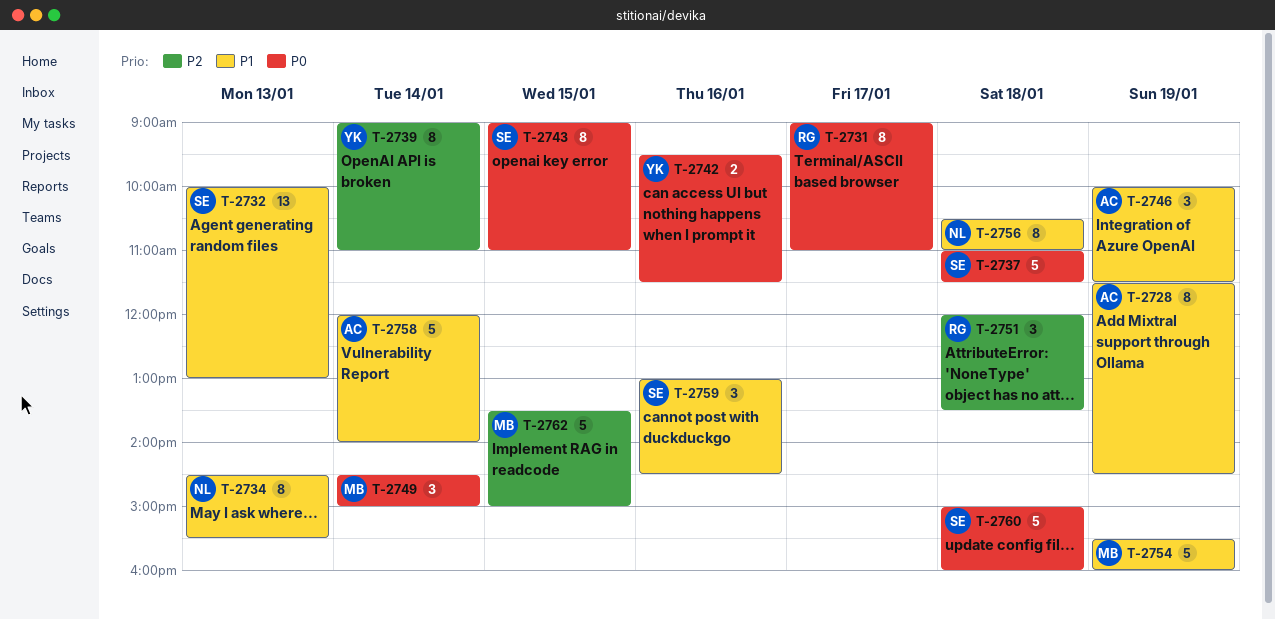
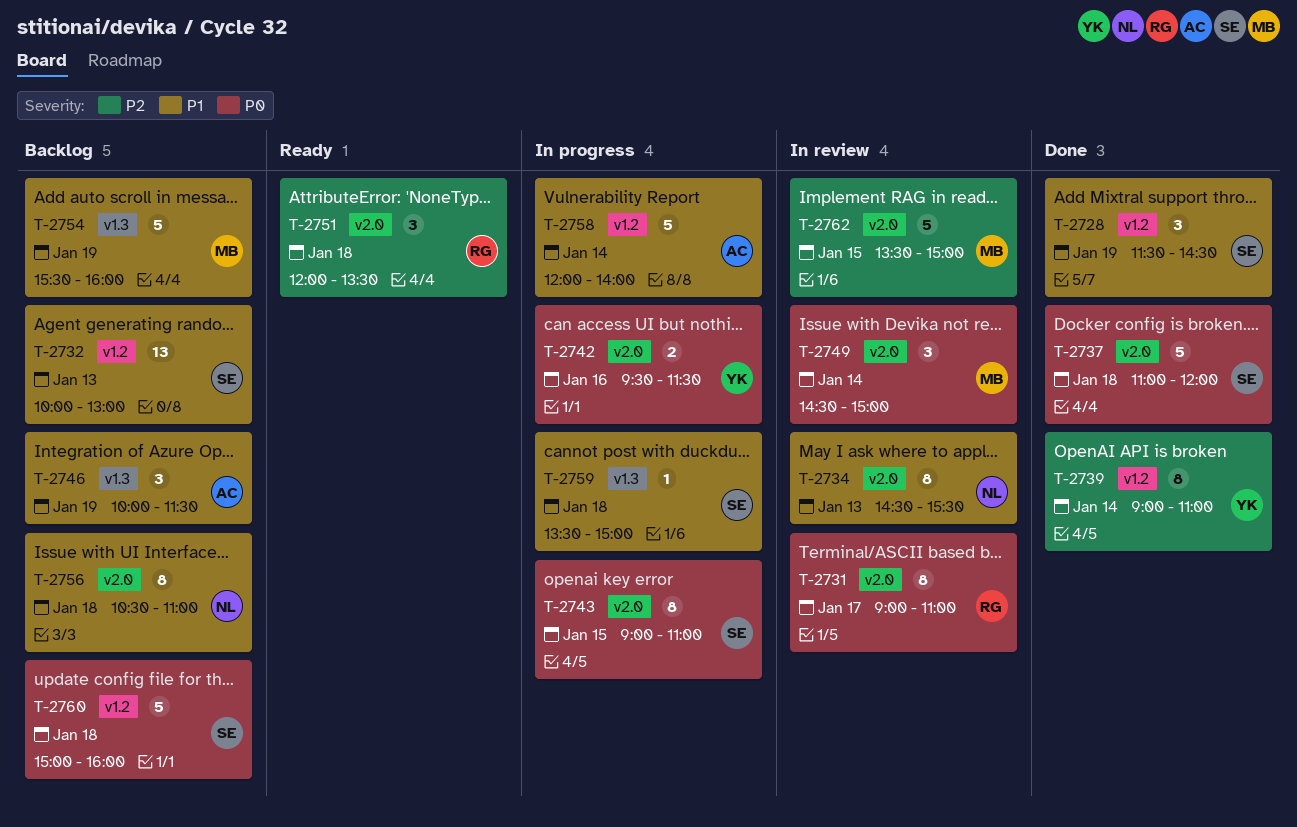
T-2728, owner: AC -> SE
T-2728, estimate: 8 -> 3
T-2737, ends: 11:30 -> 12:00
T-2759, estimate: 3 -> 1
T-2759, day: Jan 16 -> Jan 18
T-2759, begins: 13:00 -> 13:30
T-2759, ends: 14:30 -> 15:00

